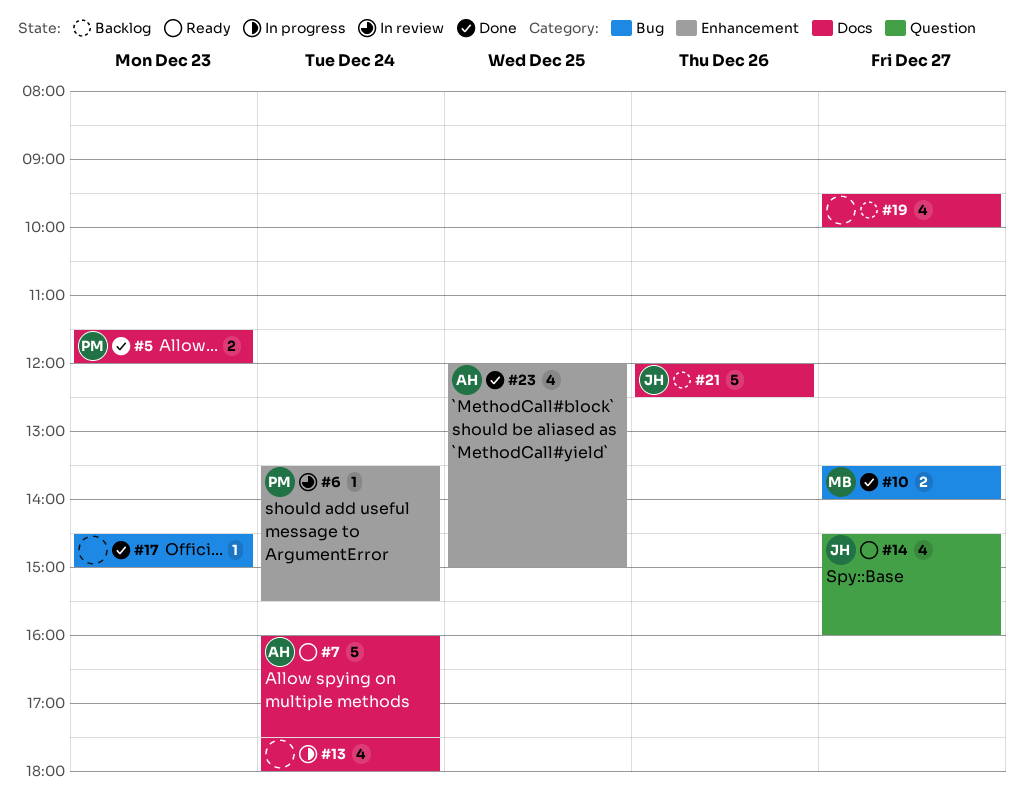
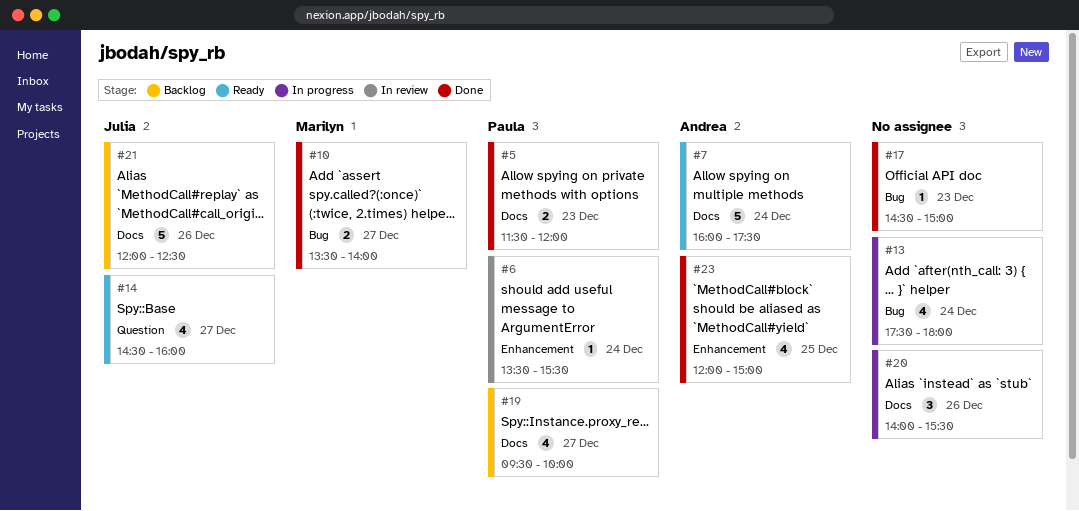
#13, label: Docs -> Bug
#19, owner: none -> Paula
#20: none -> present

